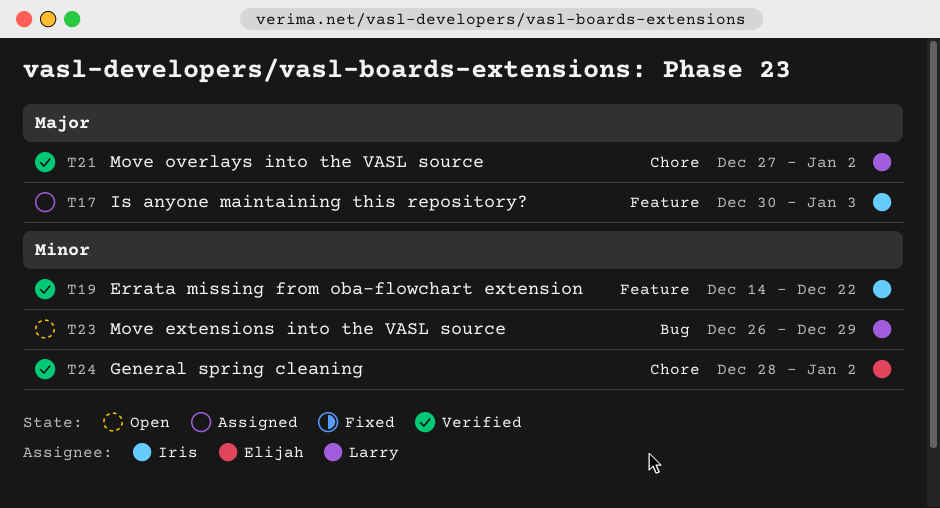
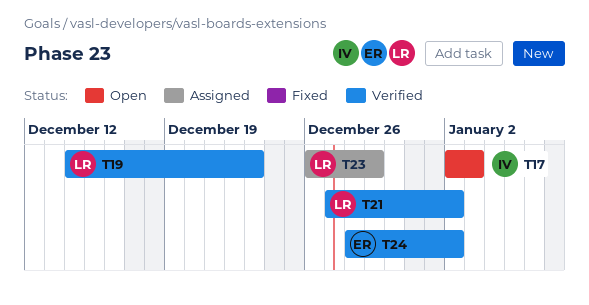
T17, status: Assigned -> Open
T17, start: Dec 30 -> Jan 2
T19, owner: Iris -> Larry
T19, due: Dec 22 -> Dec 23
T23, status: Open -> Assigned

